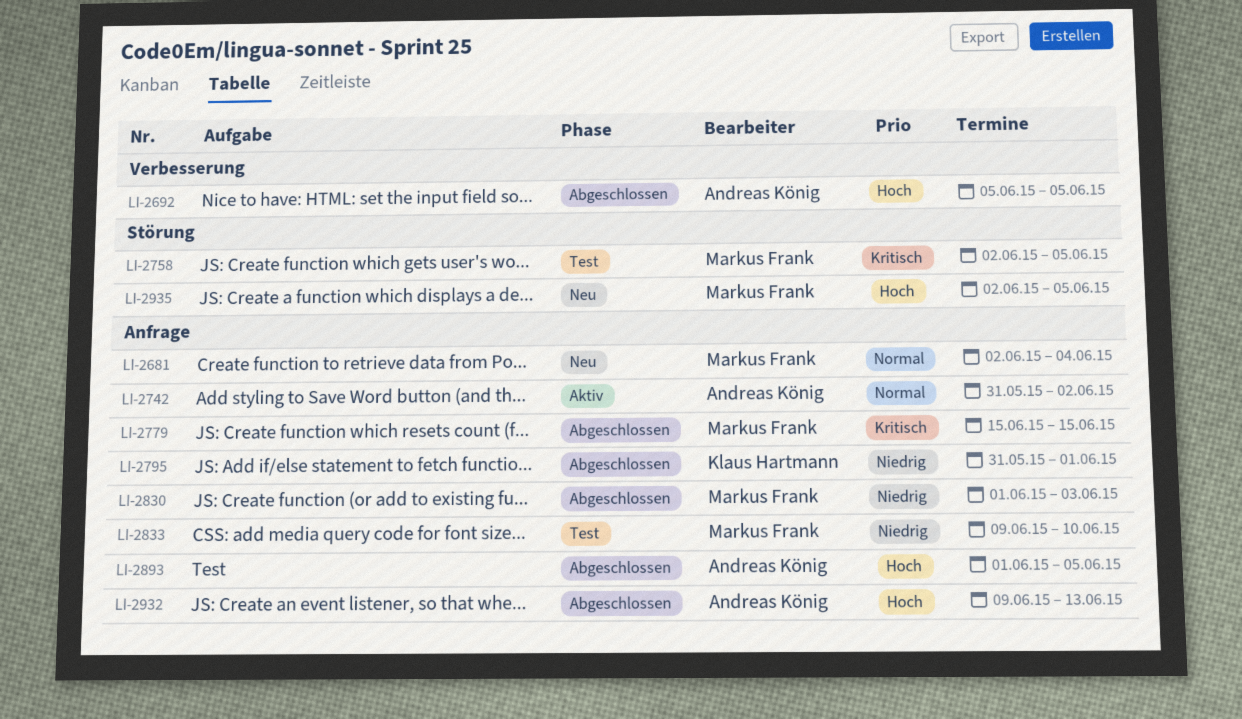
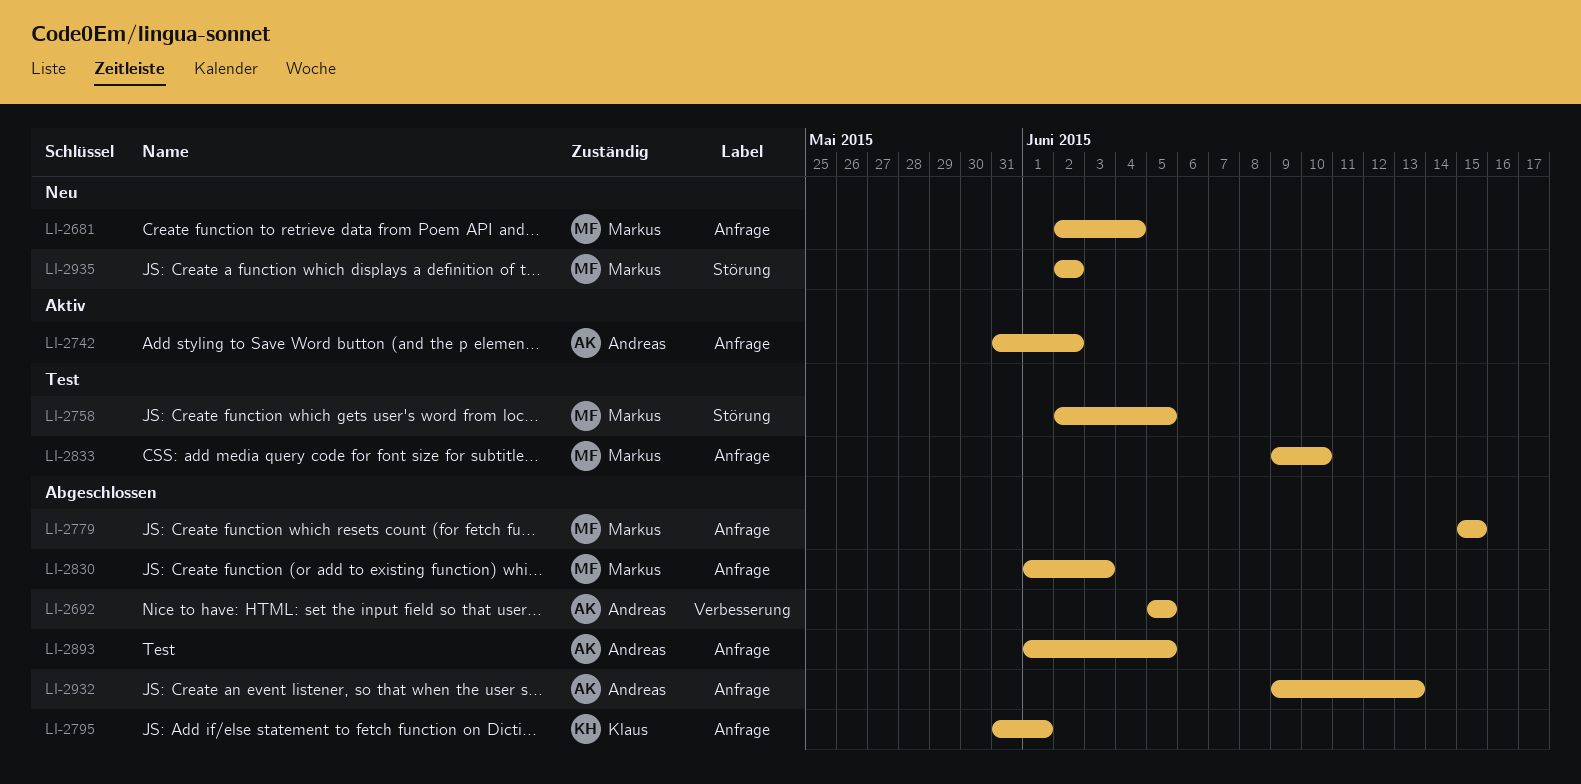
LI-2935, due: Jun 5 -> Jun 2

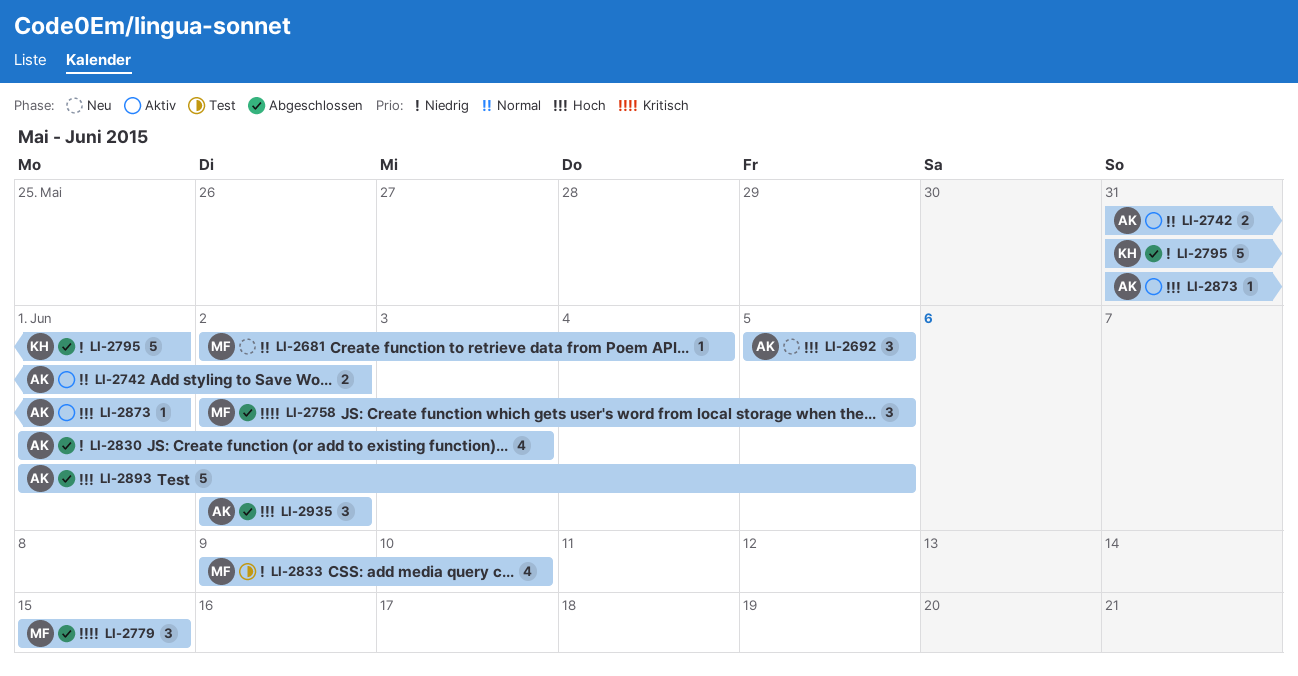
LI-2692, status: Abgeschlossen -> Neu
LI-2758, status: Test -> Abgeschlossen
LI-2830, owner: Markus -> Andreas
LI-2873: none -> present
LI-2932: present -> none
LI-2935, status: Neu -> Abgeschlossen
LI-2935, owner: Markus -> Andreas

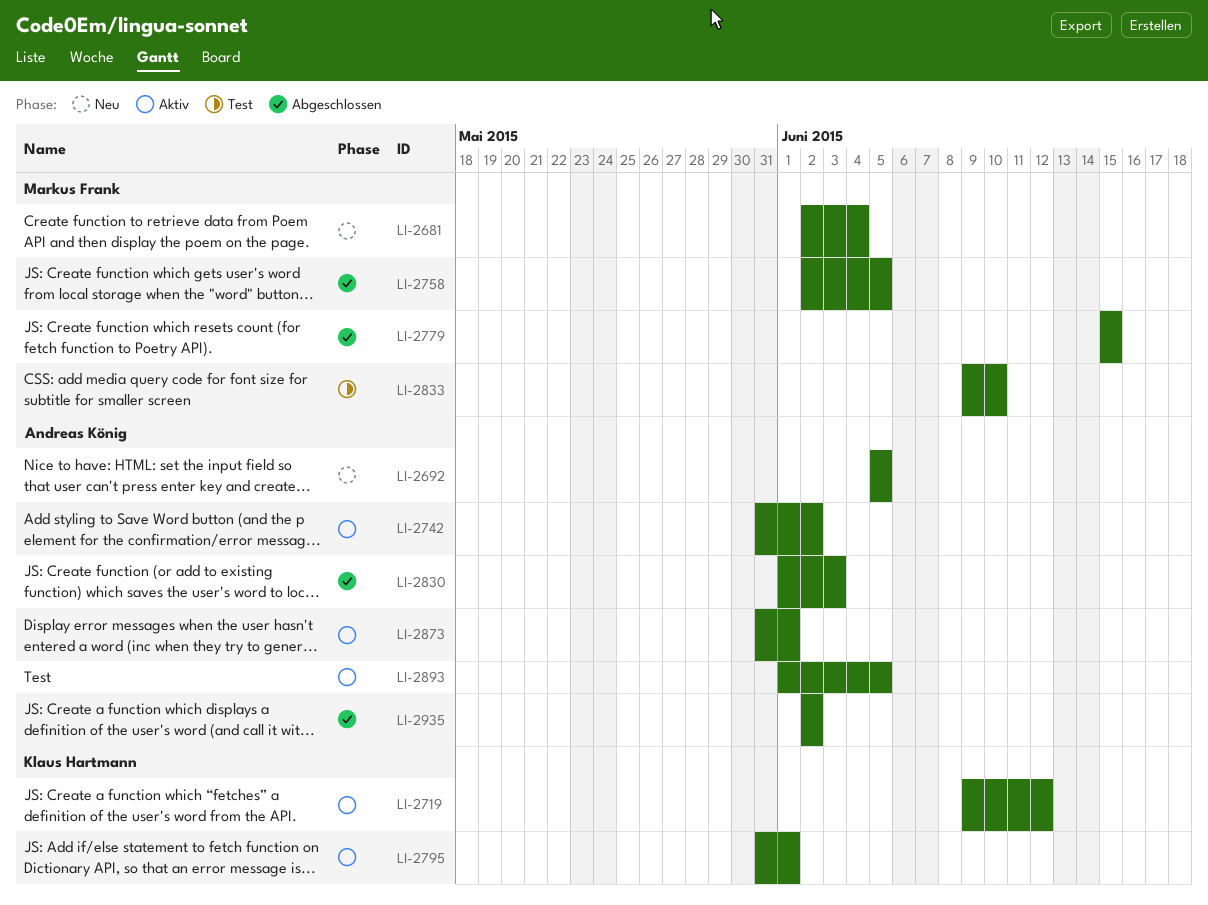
LI-2719: none -> present
LI-2795, status: Abgeschlossen -> Aktiv
LI-2893, status: Abgeschlossen -> Aktiv

